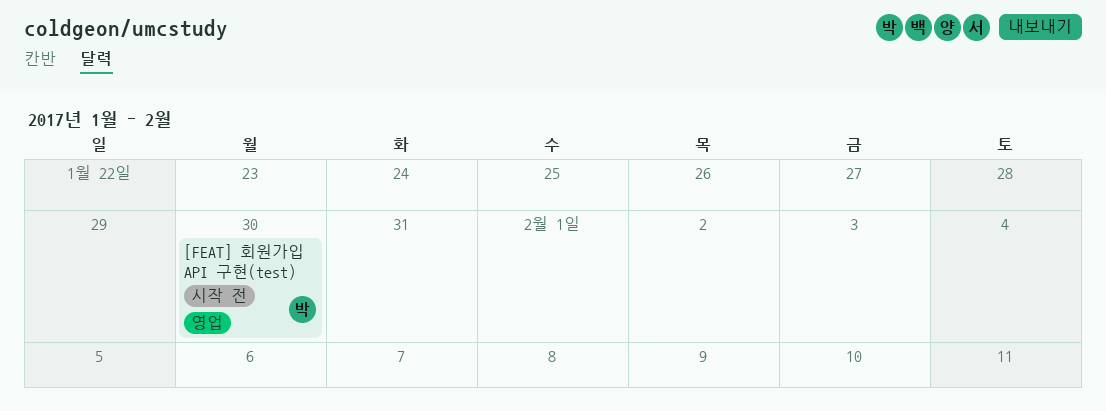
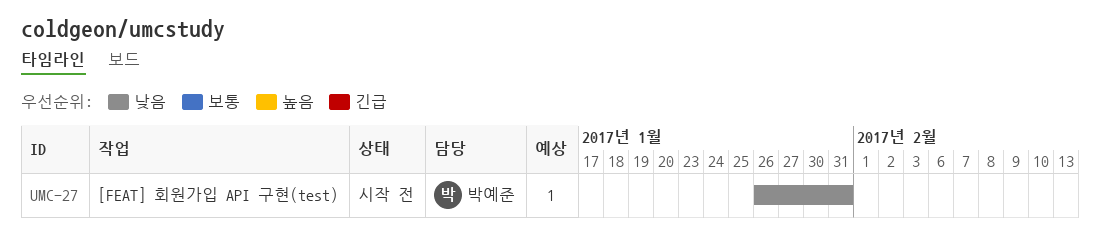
[FEAT] 회원가입 API 구현(test), due: Jan 30 -> Jan 31

